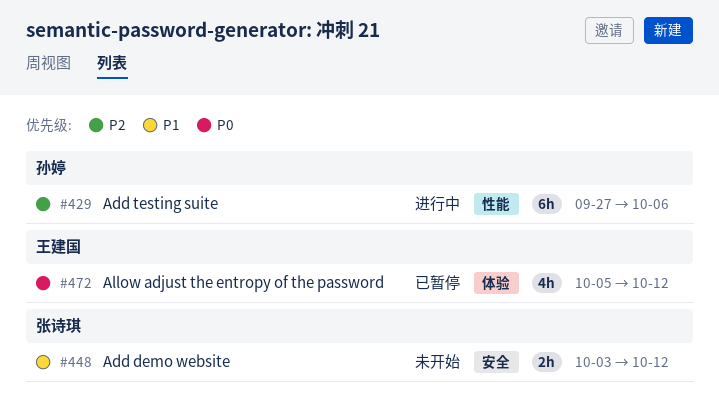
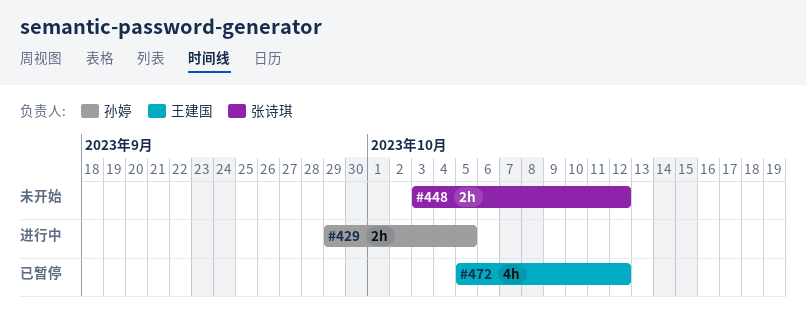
#429, estimate: 6h -> 2h
#429, start: Sep 27 -> Sep 29
#429, due: Oct 6 -> Oct 5

